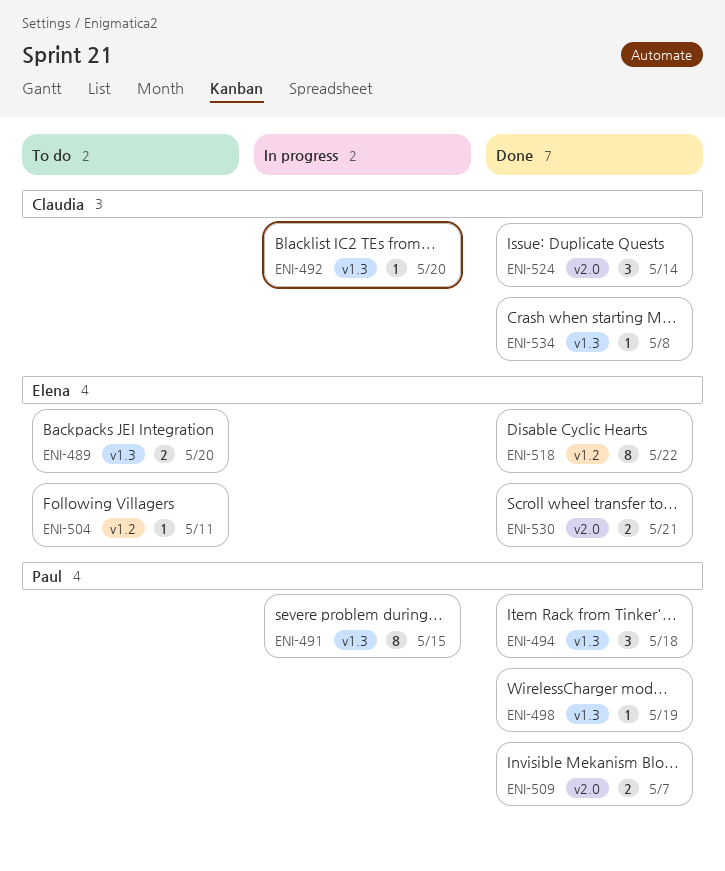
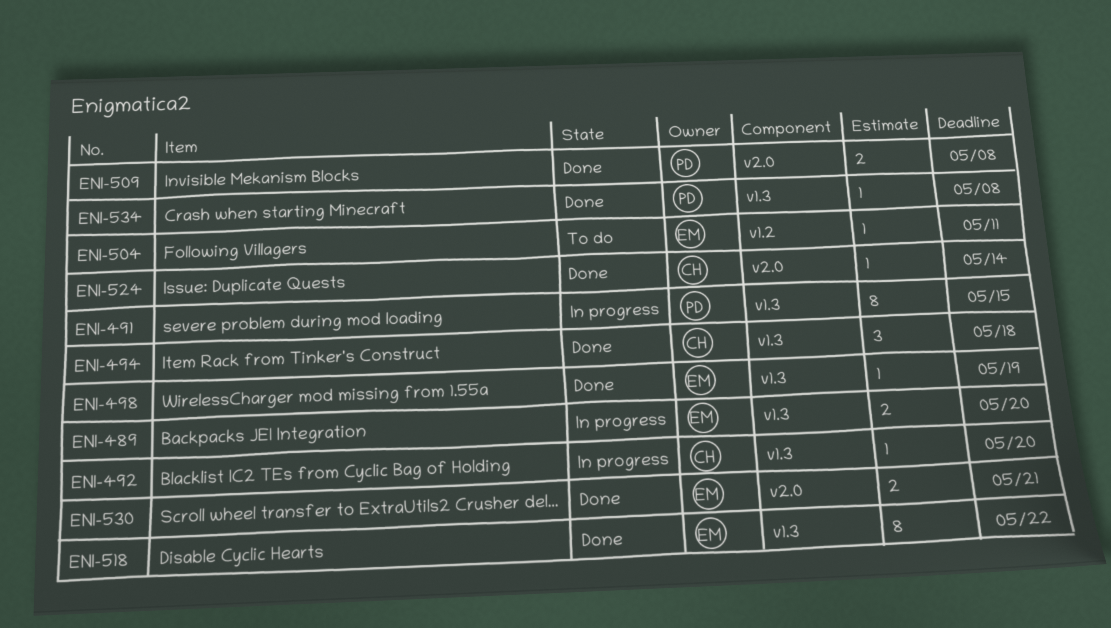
ENI-489, status: To do -> In progress
ENI-494, owner: Paul -> Claudia
ENI-498, owner: Paul -> Elena
ENI-509, due: May 7 -> May 8
ENI-518, label: v1.2 -> v1.3
ENI-524, estimate: 3 -> 1
ENI-534, owner: Claudia -> Paul

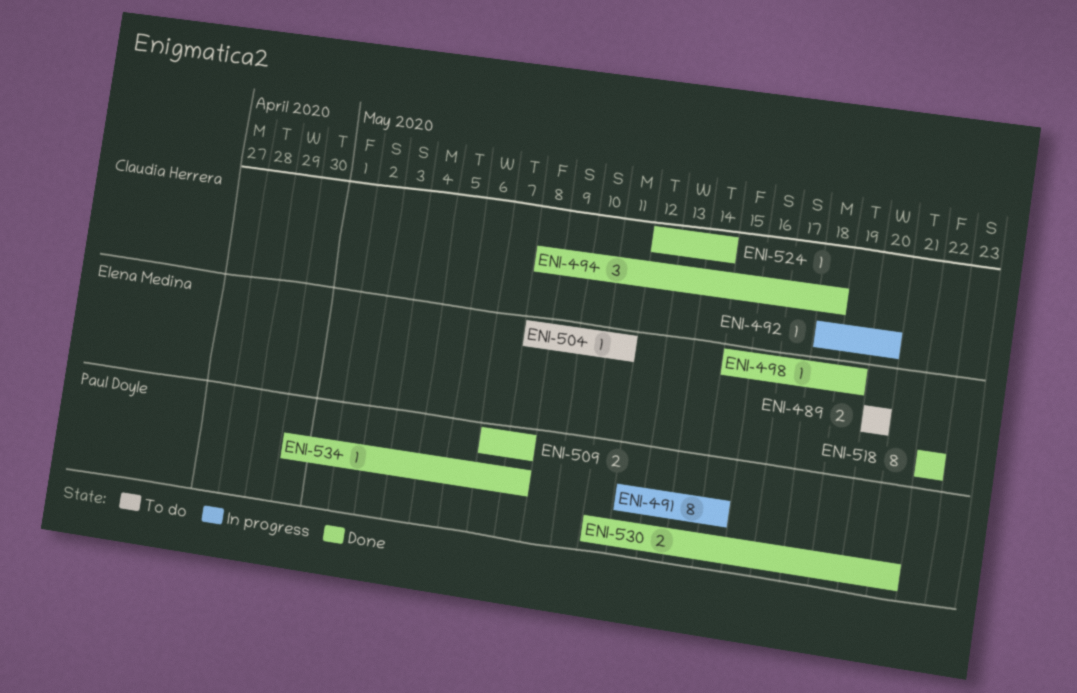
ENI-489, status: In progress -> To do
ENI-530, owner: Elena Medina -> Paul Doyle

